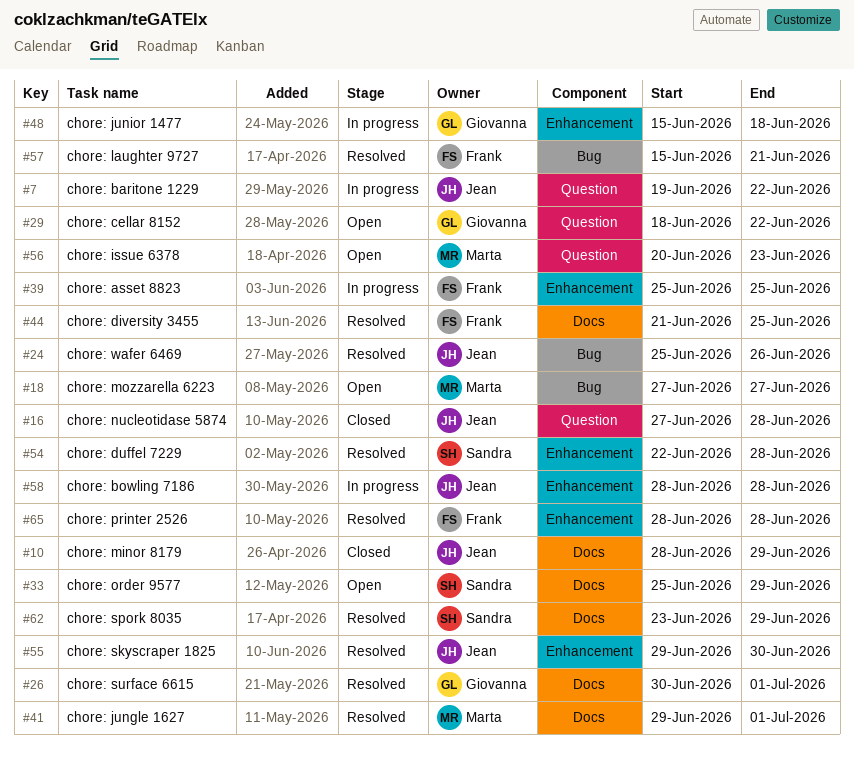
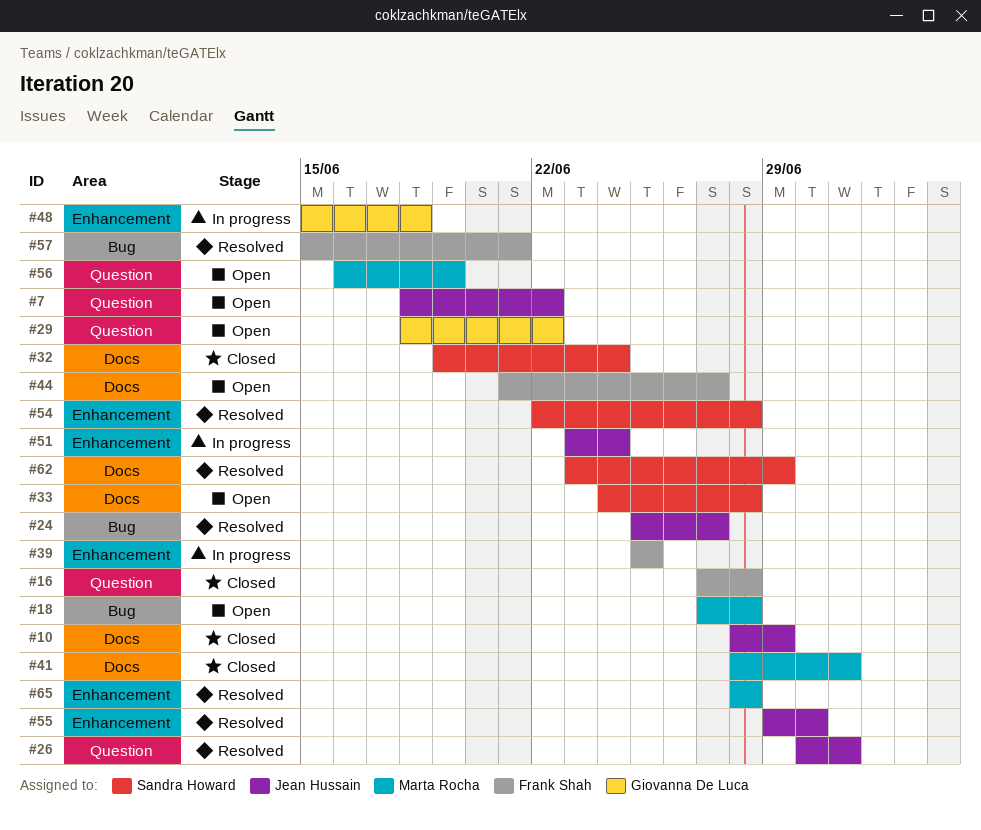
#7, status: In progress -> Open
#7, start: Jun 19 -> Jun 18
#16, owner: Jean Hussain -> Frank Shah
#18, due: Jun 27 -> Jun 28
#24, due: Jun 26 -> Jun 27
#26, owner: Giovanna De Luca -> Jean Hussain
#26, label: Docs -> Question
#32: none -> present
#33, start: Jun 25 -> Jun 24
#33, due: Jun 29 -> Jun 28
#41, status: Resolved -> Closed
#41, start: Jun 29 -> Jun 28
#44, status: Resolved -> Open
#44, due: Jun 25 -> Jun 27
#51: none -> present
#56, start: Jun 20 -> Jun 16
#56, due: Jun 23 -> Jun 19
#58: present -> none
#65, owner: Frank Shah -> Marta Rocha

